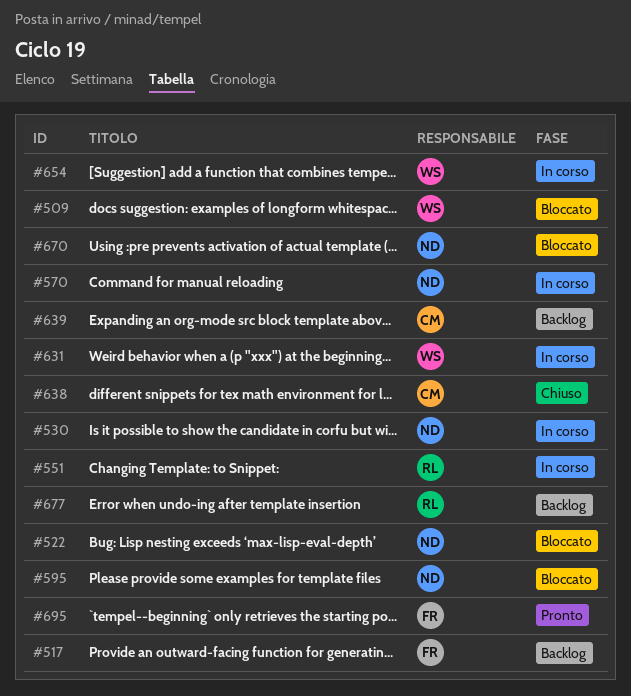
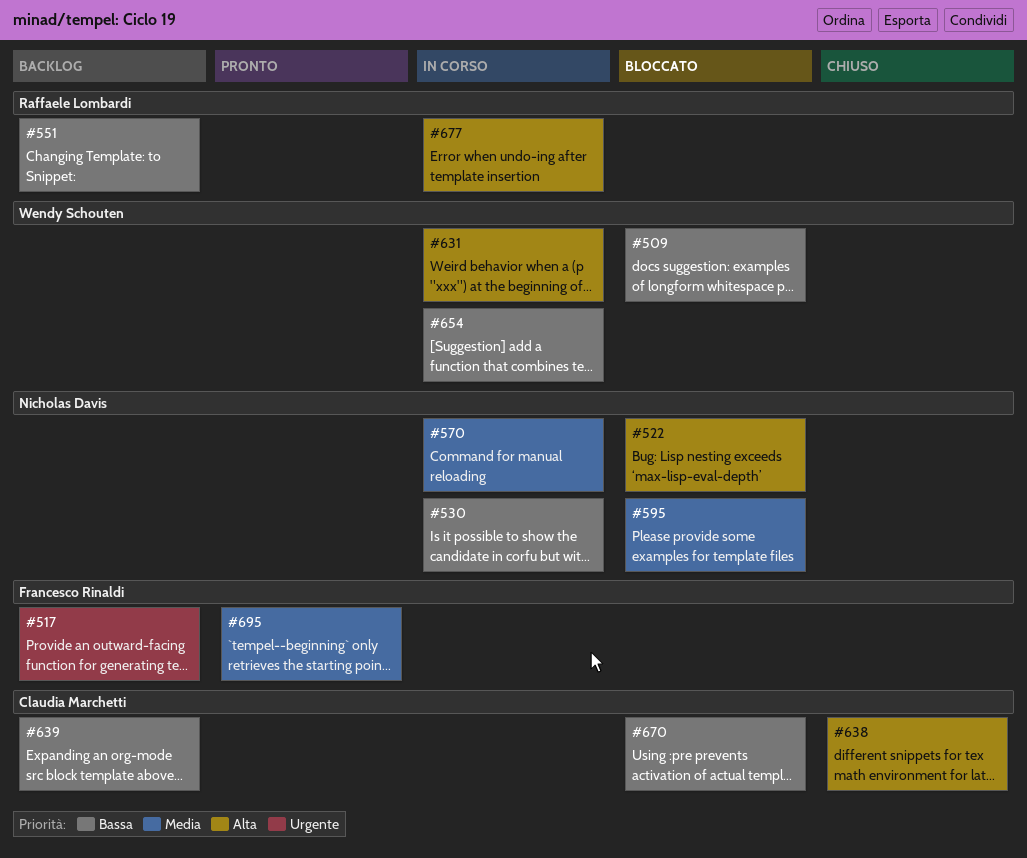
#551, status: In corso -> Backlog
#670, owner: Nicholas Davis -> Claudia Marchetti
#677, status: Backlog -> In corso

